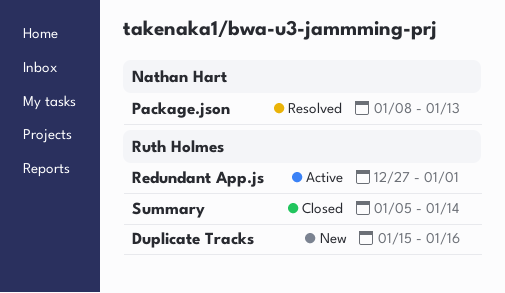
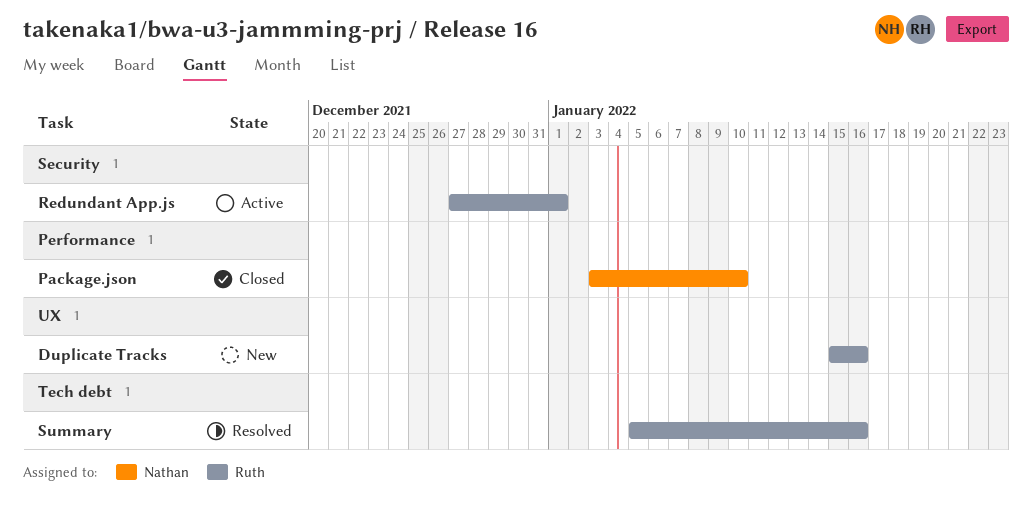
Package.json, status: Resolved -> Closed
Package.json, start: Jan 8 -> Jan 3
Package.json, due: Jan 13 -> Jan 10
Summary, status: Closed -> Resolved
Summary, due: Jan 14 -> Jan 16

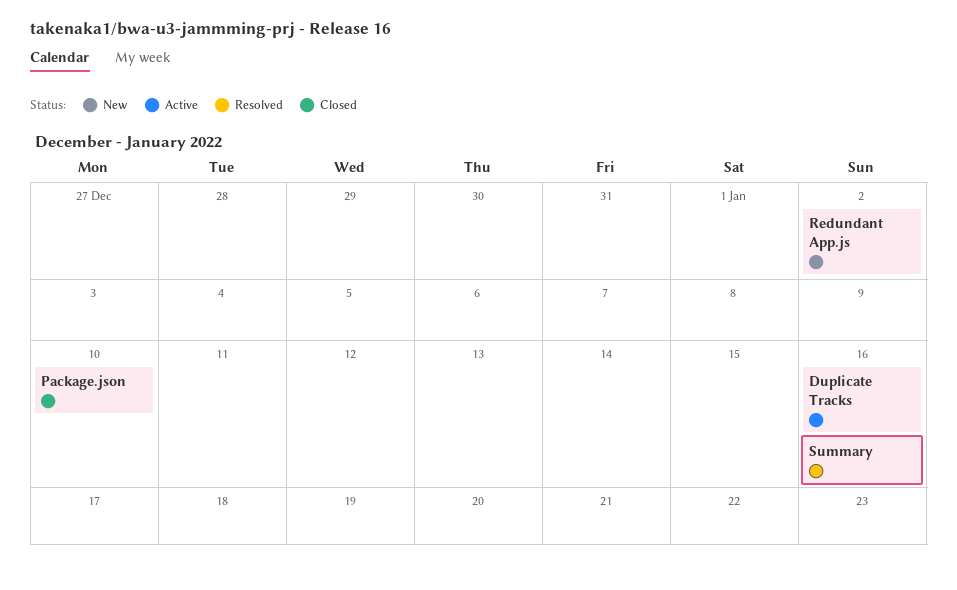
Duplicate Tracks, status: New -> Active
Redundant App.js, status: Active -> New
Redundant App.js, due: Jan 1 -> Jan 2

